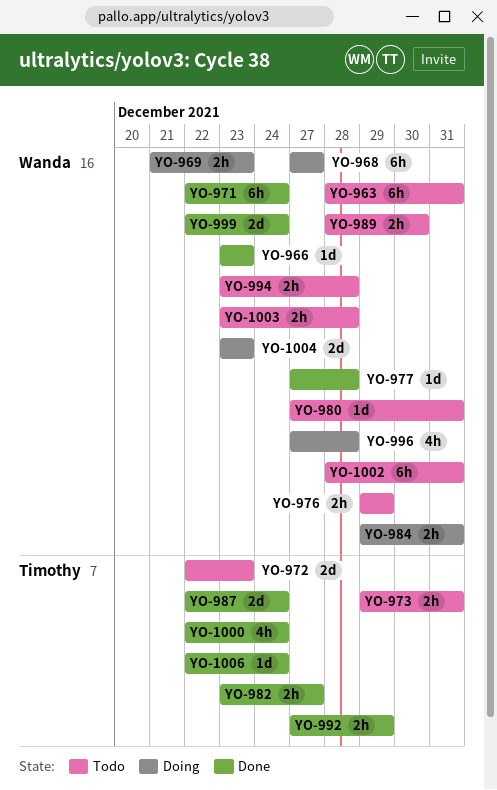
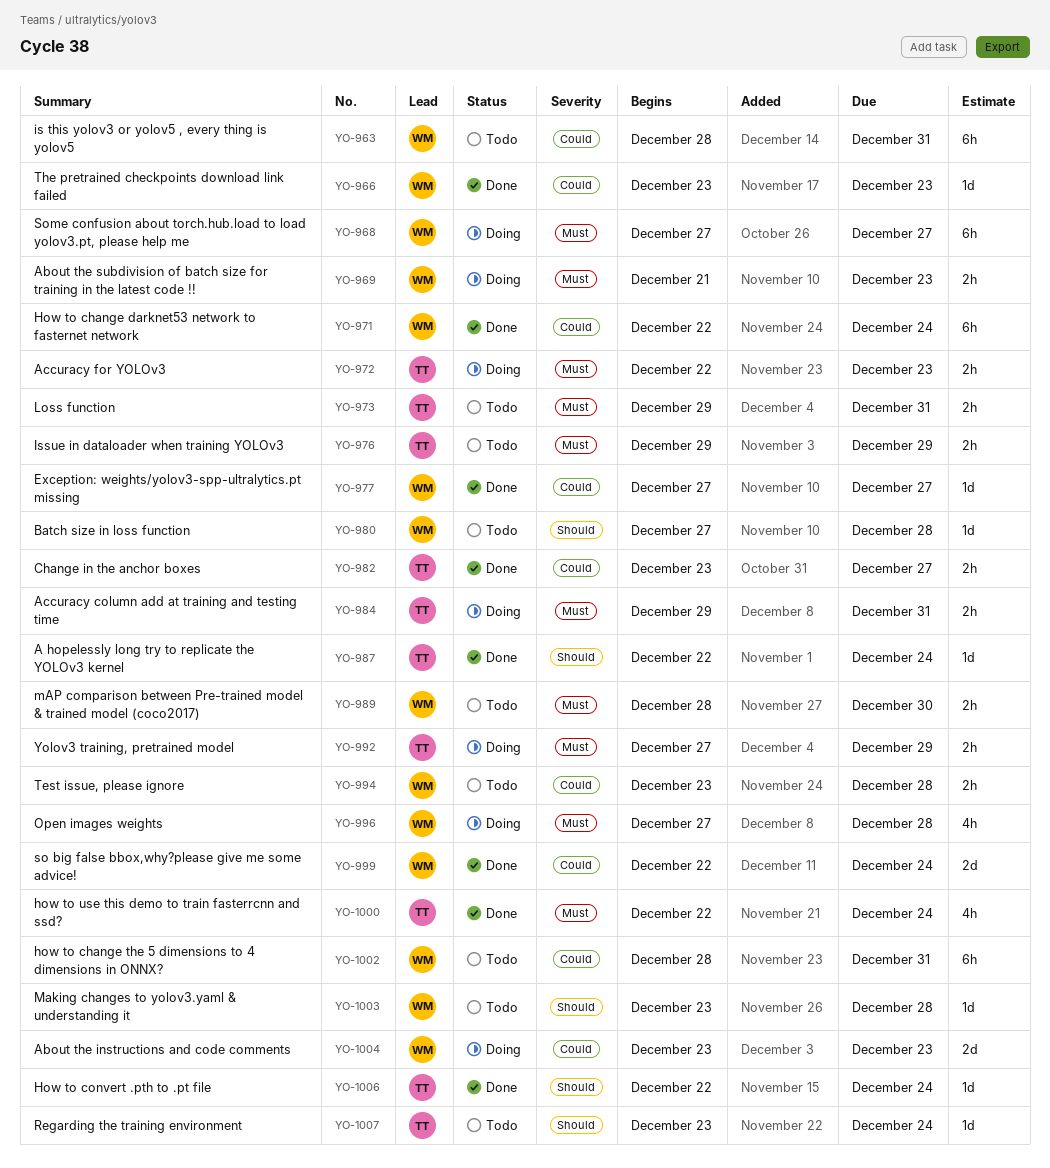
YO-972, status: Todo -> Doing
YO-972, estimate: 2d -> 2h
YO-976, owner: Wanda -> Timothy
YO-977, due: Dec 28 -> Dec 27
YO-980, due: Dec 31 -> Dec 28
YO-984, owner: Wanda -> Timothy
YO-987, estimate: 2d -> 1d
YO-992, status: Done -> Doing
YO-1003, estimate: 2h -> 1d
YO-1007: none -> present

